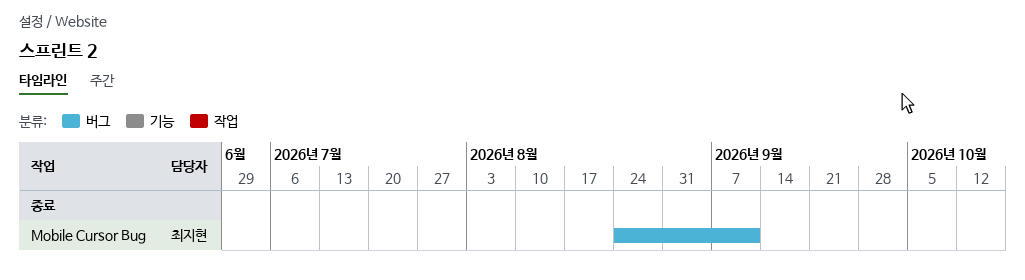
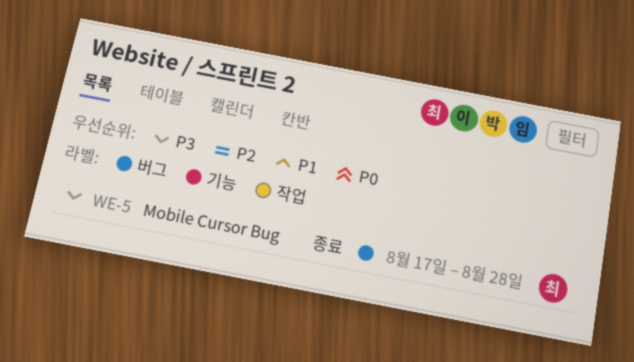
Mobile Cursor Bug, start: Aug 24 -> Aug 17
Mobile Cursor Bug, due: Sep 11 -> Aug 28

